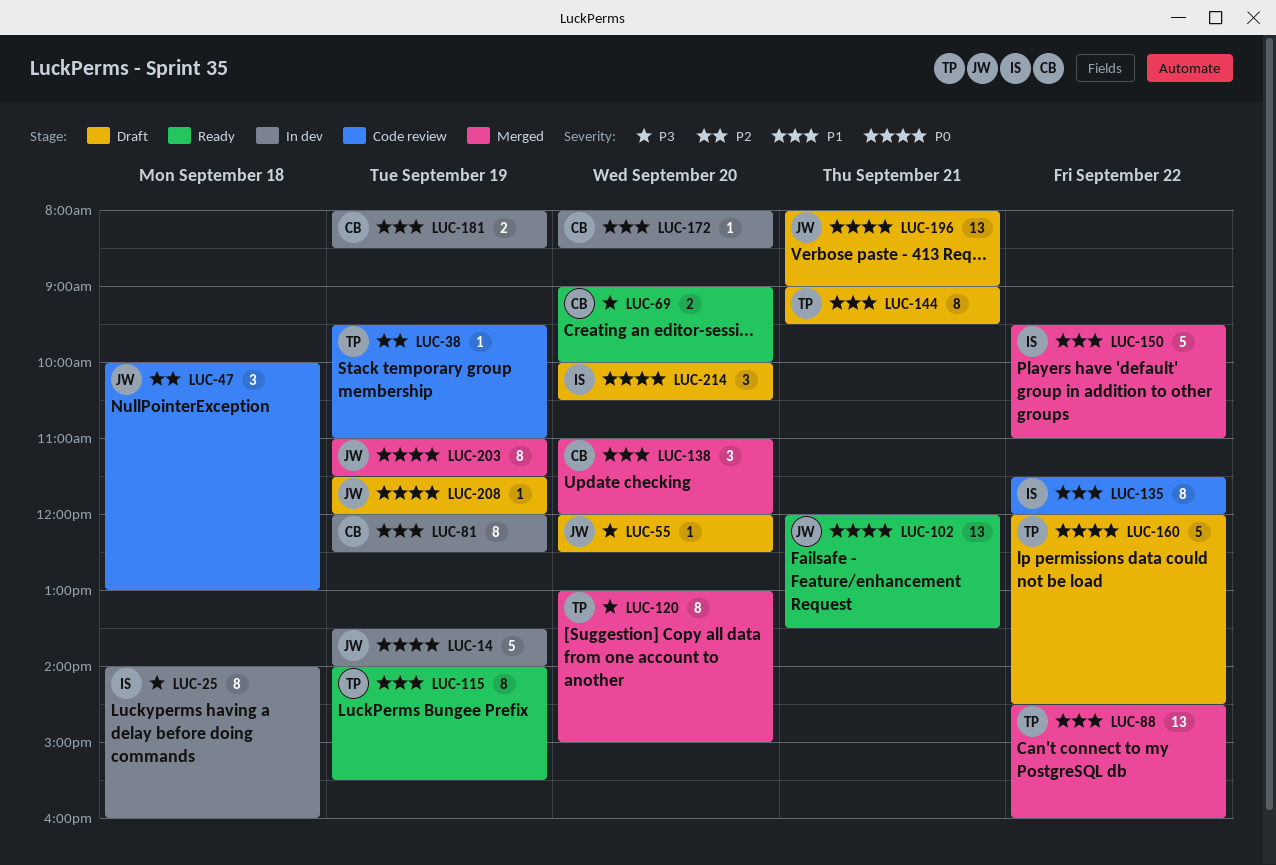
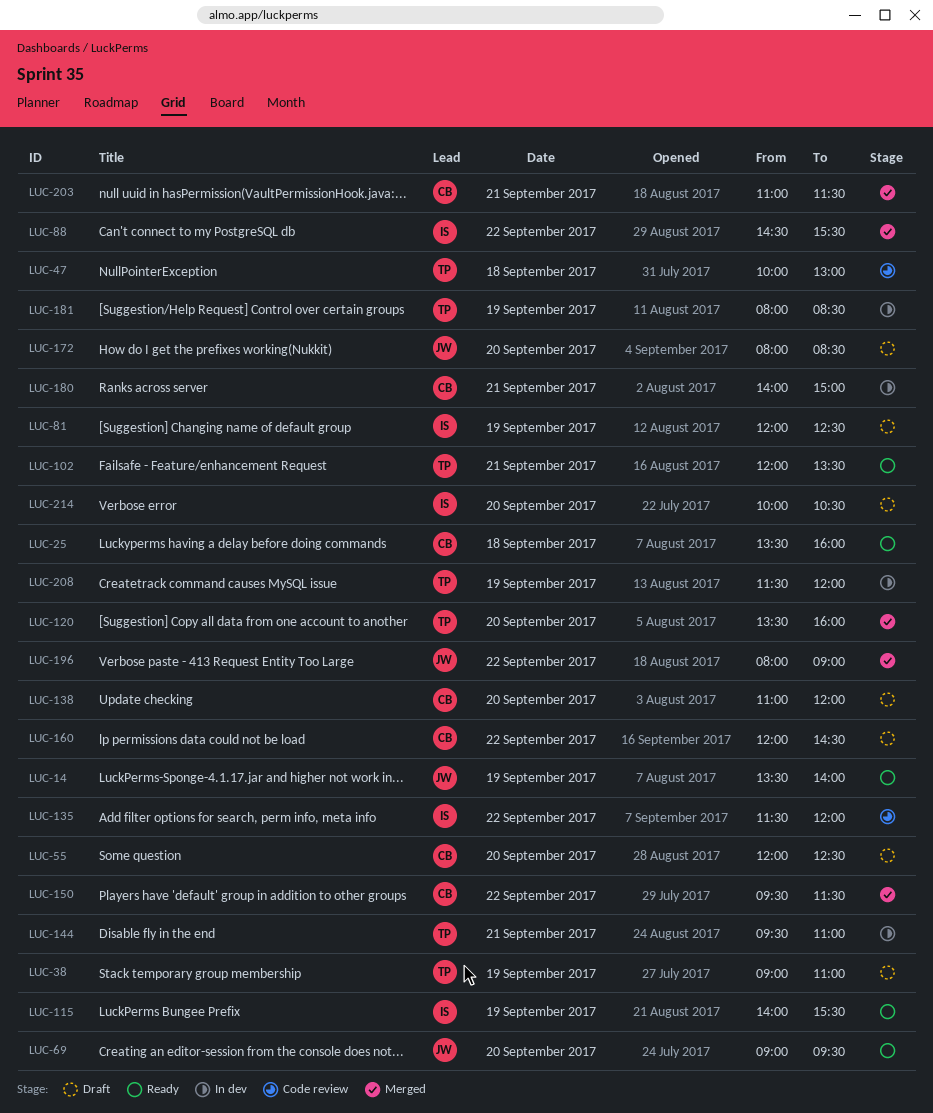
LUC-14, status: In dev -> Ready
LUC-25, status: In dev -> Ready
LUC-25, owner: IS -> CB
LUC-25, begins: 14:00 -> 13:30
LUC-38, status: Code review -> Draft
LUC-38, begins: 09:30 -> 09:00
LUC-47, owner: JW -> TP
LUC-55, owner: JW -> CB
LUC-69, owner: CB -> JW
LUC-69, ends: 10:00 -> 09:30
LUC-81, status: In dev -> Draft
LUC-81, owner: CB -> IS
LUC-88, owner: TP -> IS
LUC-88, ends: 16:00 -> 15:30
LUC-102, owner: JW -> TP
LUC-115, owner: TP -> IS
LUC-120, begins: 13:00 -> 13:30
LUC-120, ends: 15:00 -> 16:00
LUC-138, status: Merged -> Draft
LUC-144, status: Draft -> In dev
LUC-144, begins: 09:00 -> 09:30
LUC-144, ends: 09:30 -> 11:00
LUC-150, owner: IS -> CB
LUC-150, ends: 11:00 -> 11:30
LUC-160, owner: TP -> CB
LUC-172, status: In dev -> Draft
LUC-172, owner: CB -> JW
LUC-180: none -> present
LUC-181, owner: CB -> TP
LUC-196, status: Draft -> Merged
LUC-196, day: Sep 21 -> Sep 22
LUC-203, owner: JW -> CB
LUC-203, day: Sep 19 -> Sep 21
LUC-208, status: Draft -> In dev
LUC-208, owner: JW -> TP

